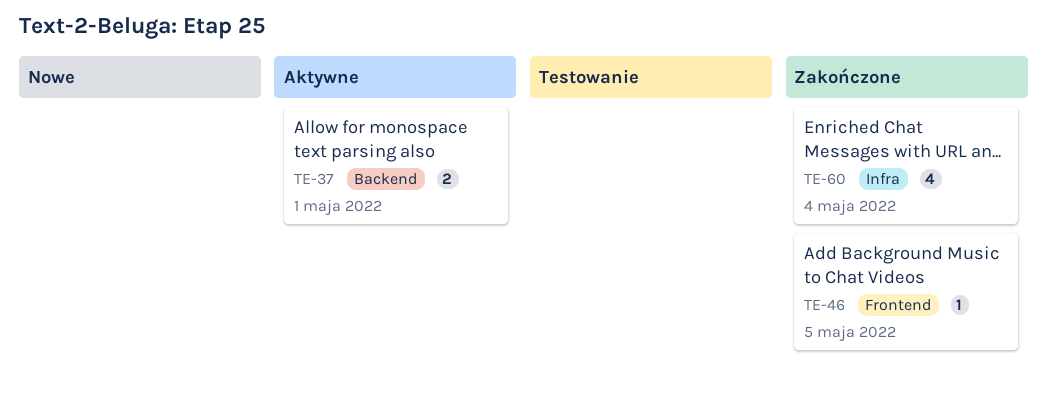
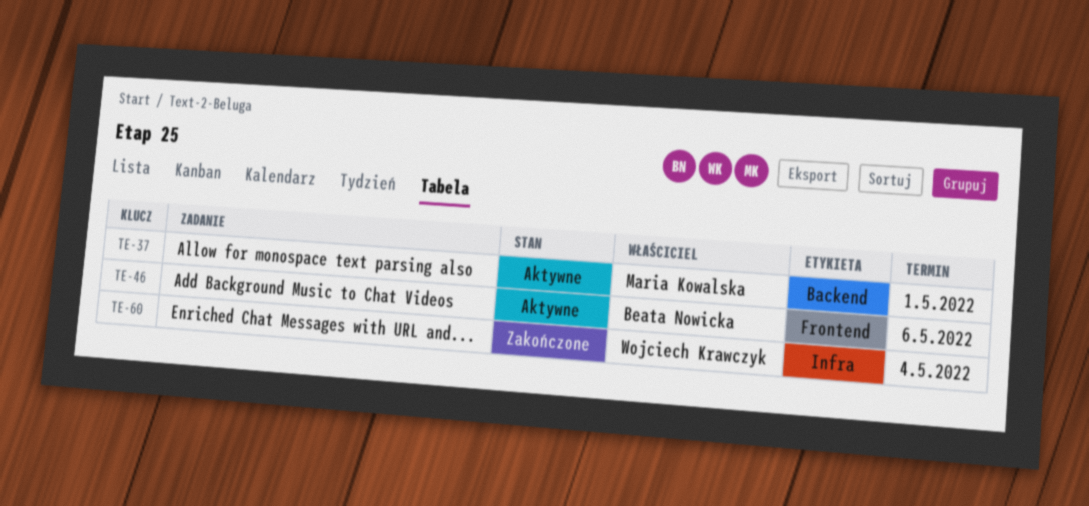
TE-46, status: Zakończone -> Aktywne
TE-46, due: May 5 -> May 6

